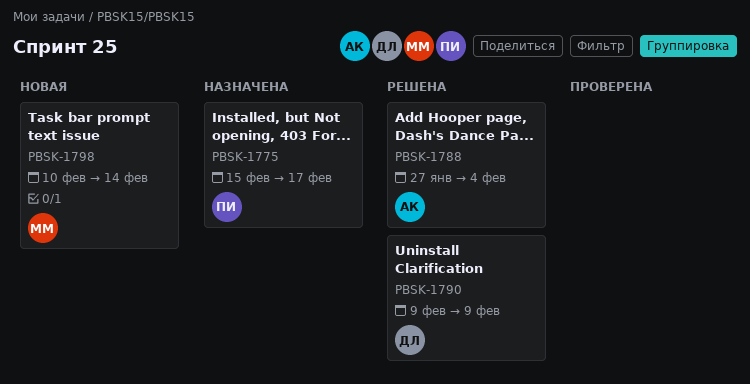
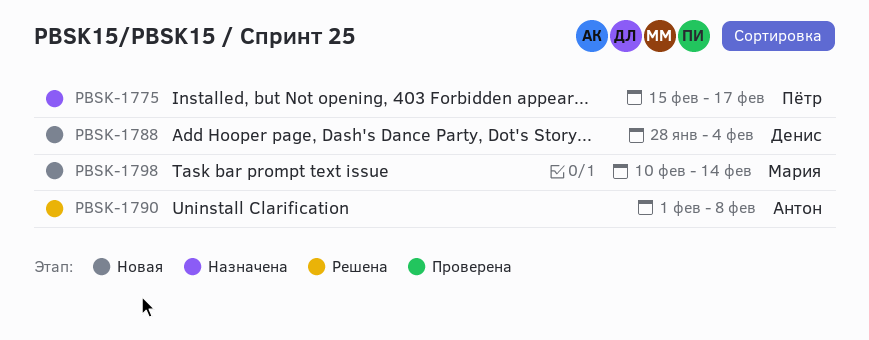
PBSK-1788, status: Решена -> Новая
PBSK-1788, owner: Антон -> Денис
PBSK-1788, start: Jan 27 -> Jan 28
PBSK-1790, owner: Денис -> Антон
PBSK-1790, start: Feb 9 -> Feb 1
PBSK-1790, due: Feb 9 -> Feb 8

